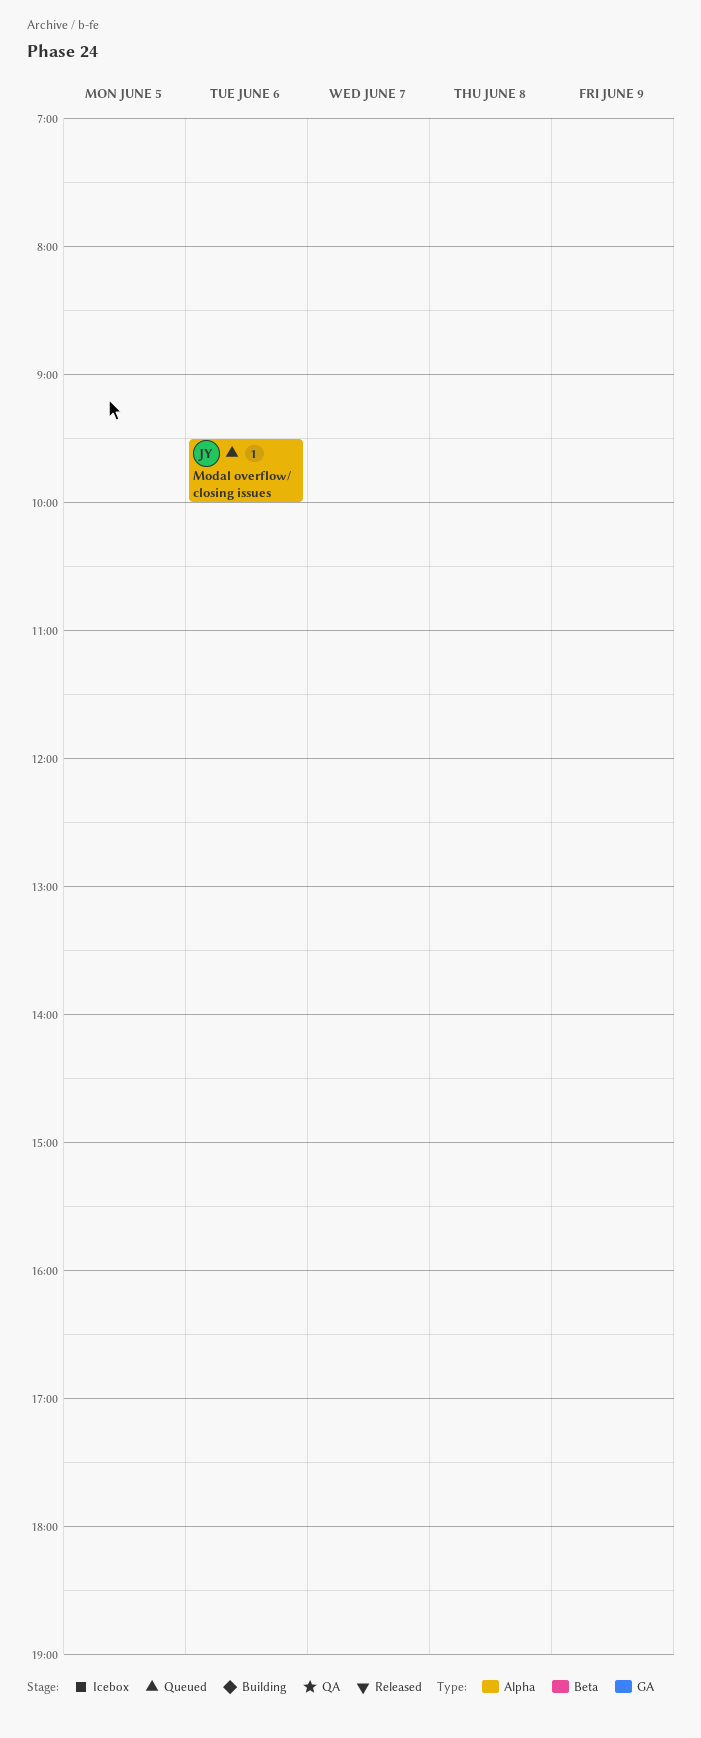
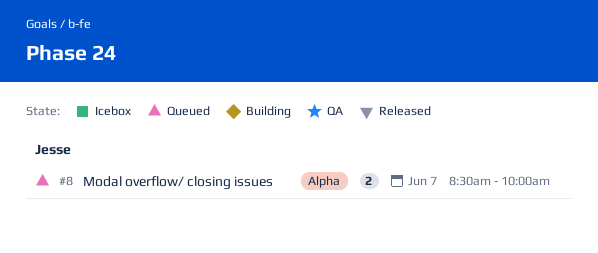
Modal overflow/ closing issues, estimate: 1 -> 2
Modal overflow/ closing issues, day: Jun 6 -> Jun 7
Modal overflow/ closing issues, begins: 09:30 -> 08:30

